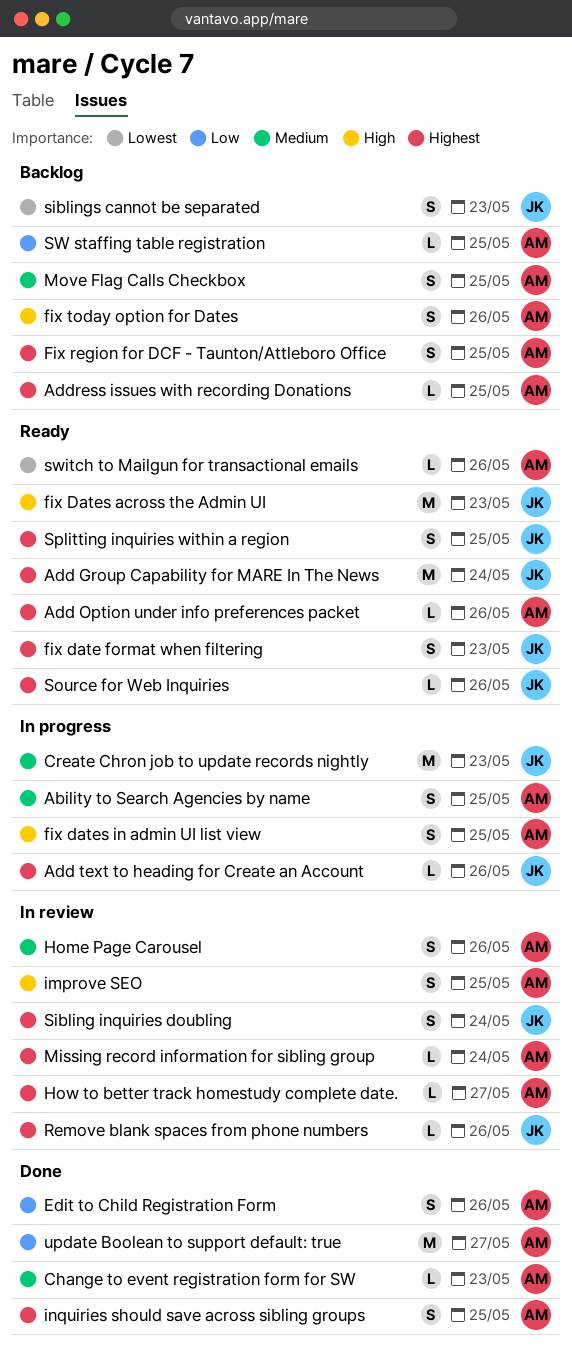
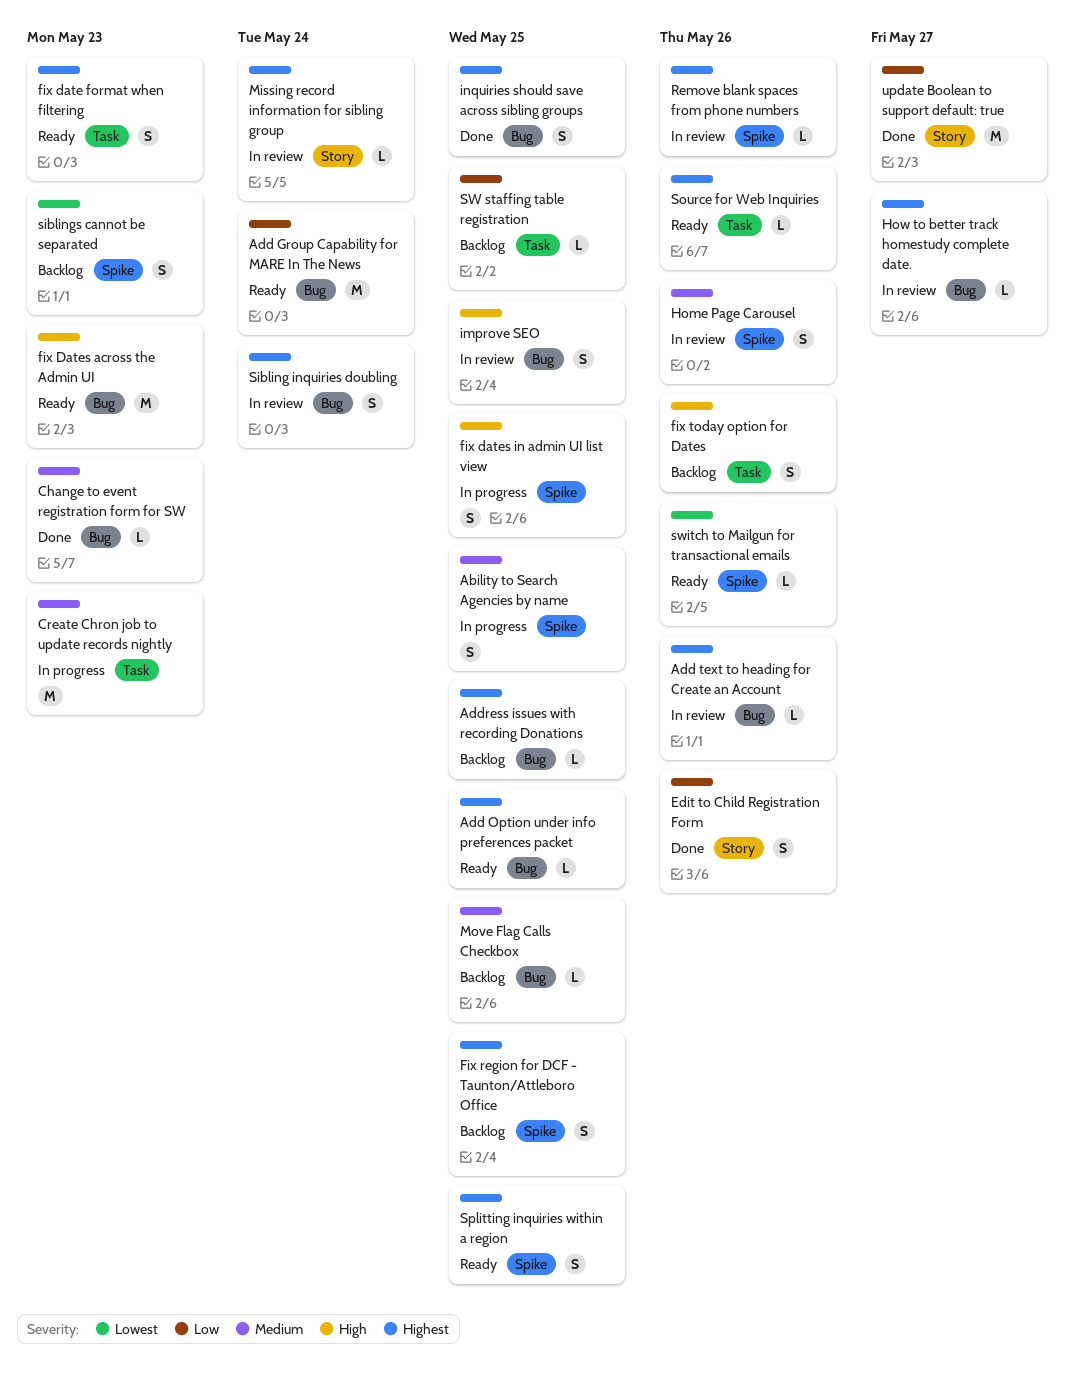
Add Group Capability for MARE In The News, priority: Highest -> Low
Add Option under info preferences packet, due: May 26 -> May 25
Add text to heading for Create an Account, status: In progress -> In review
Move Flag Calls Checkbox, estimate: S -> L

